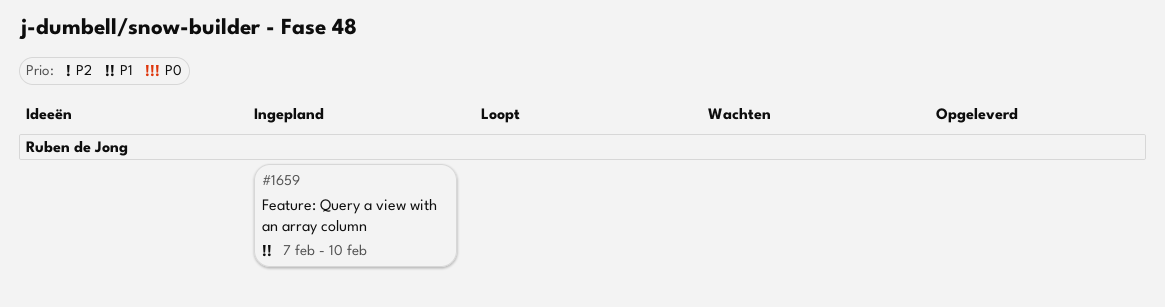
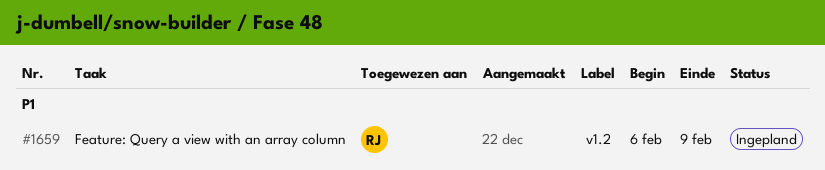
#1659, start: Feb 7 -> Feb 6
#1659, due: Feb 10 -> Feb 9

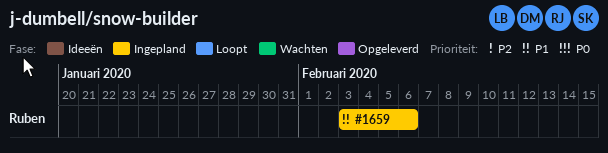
#1659, start: Feb 6 -> Feb 3
#1659, due: Feb 9 -> Feb 6

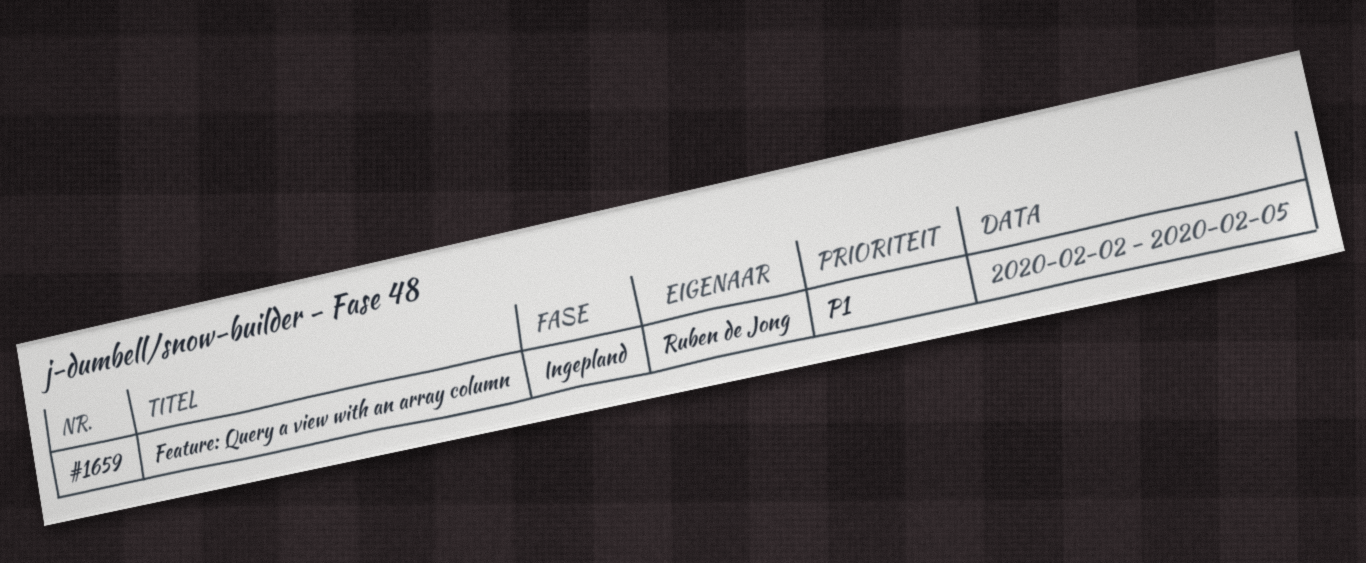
#1659, start: Feb 3 -> Feb 2
#1659, due: Feb 6 -> Feb 5

